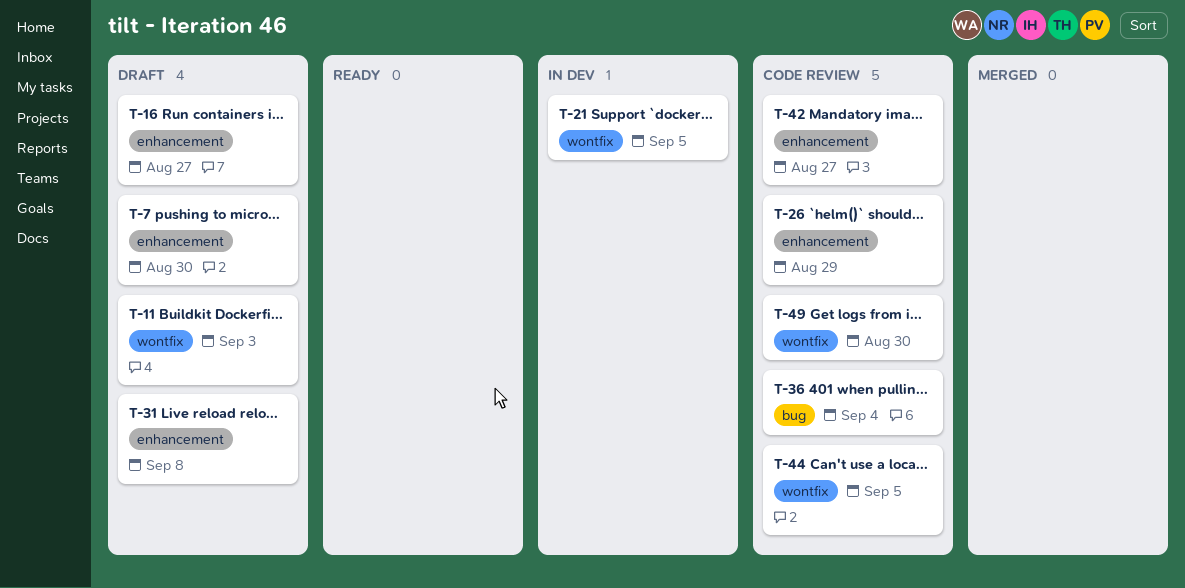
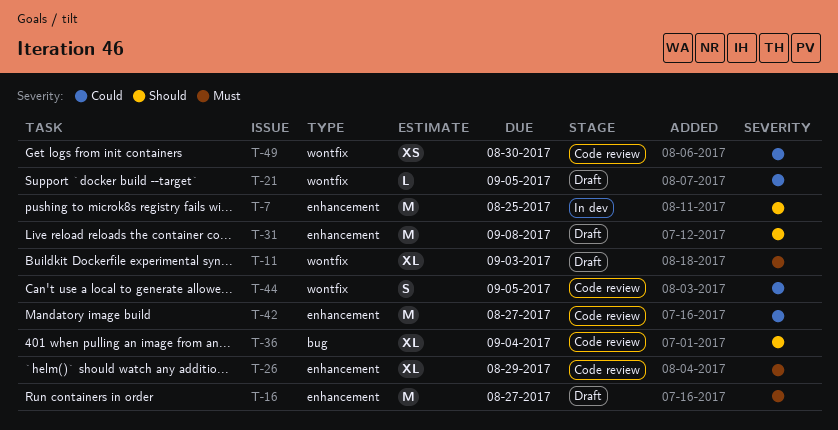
T-7, status: Draft -> In dev
T-7, due: Aug 30 -> Aug 25
T-21, status: In dev -> Draft

